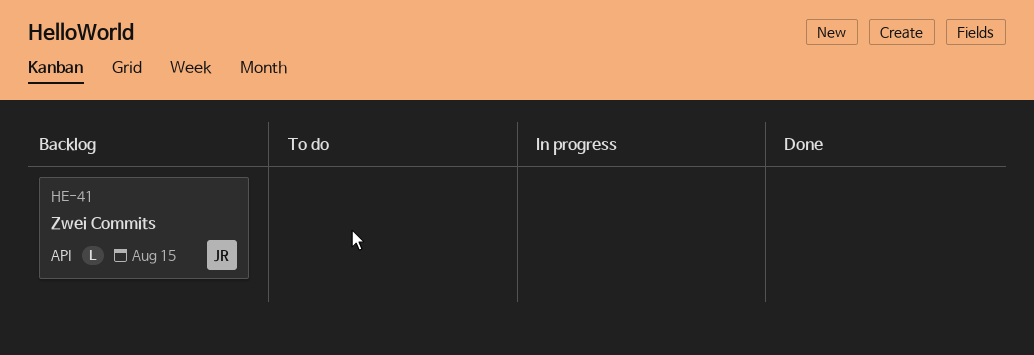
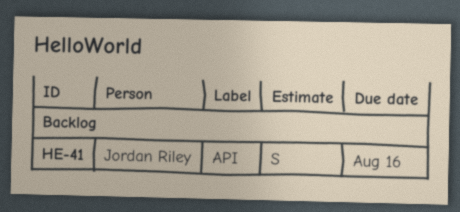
HE-41, estimate: L -> S
HE-41, due: Aug 15 -> Aug 16

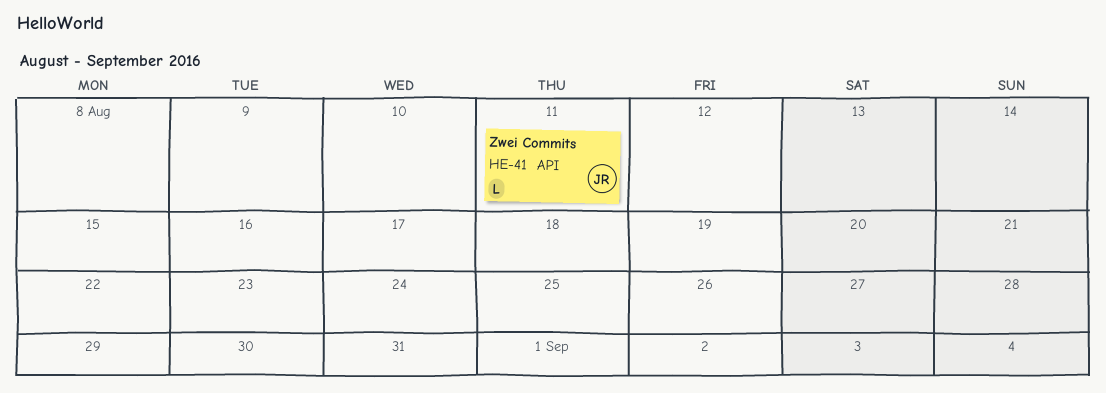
HE-41, estimate: S -> L
HE-41, due: Aug 16 -> Aug 11

